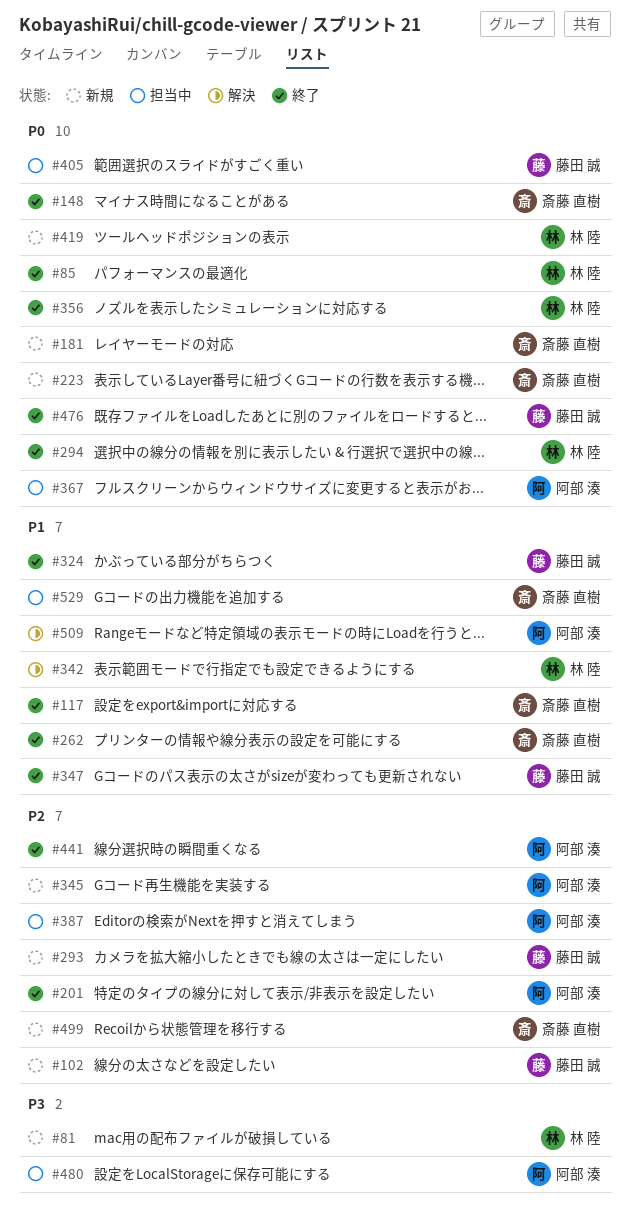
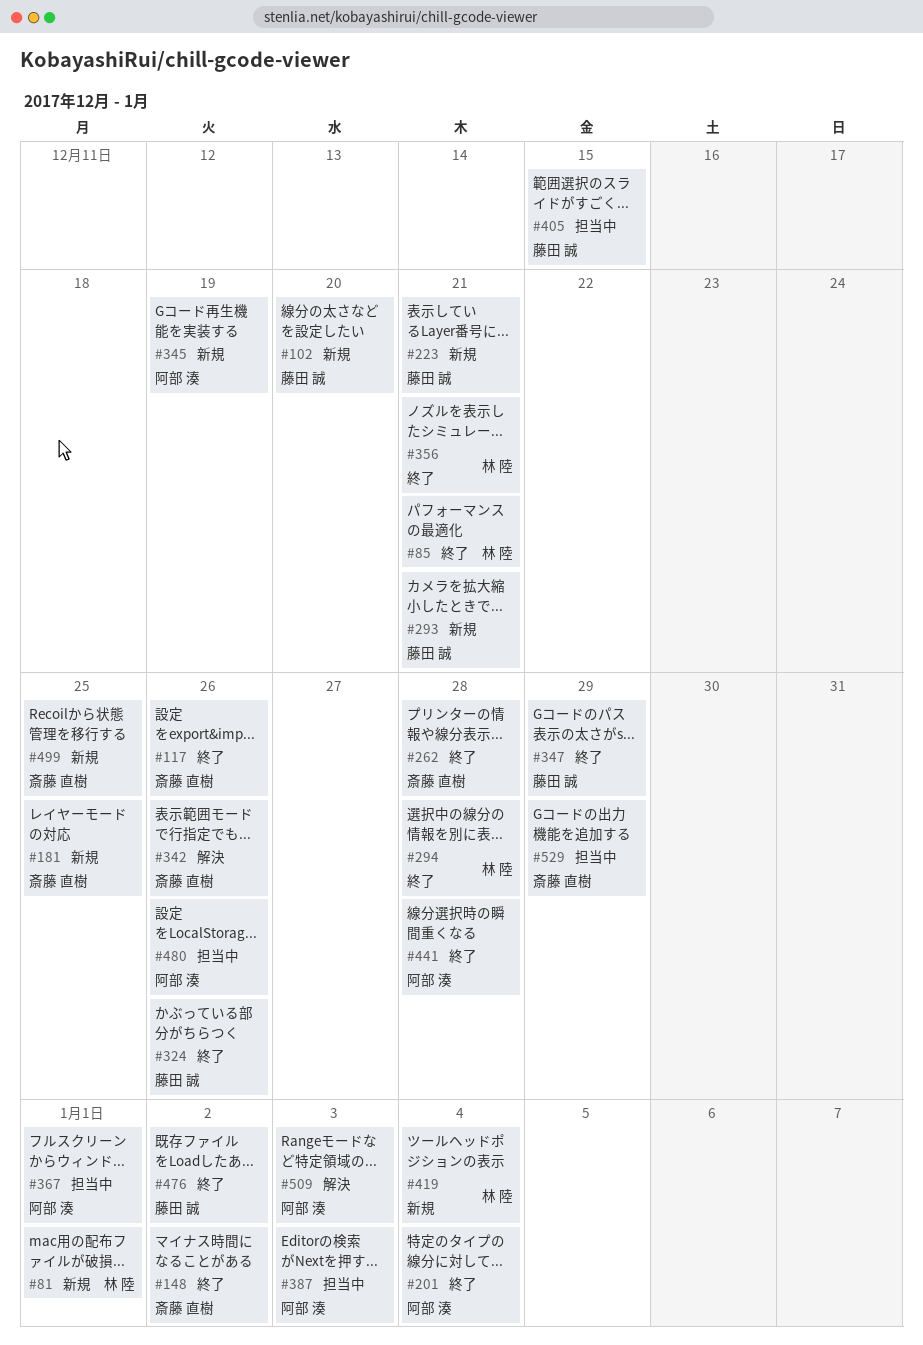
#223, owner: 斎藤 直樹 -> 藤田 誠
#342, owner: 林 陸 -> 斎藤 直樹

